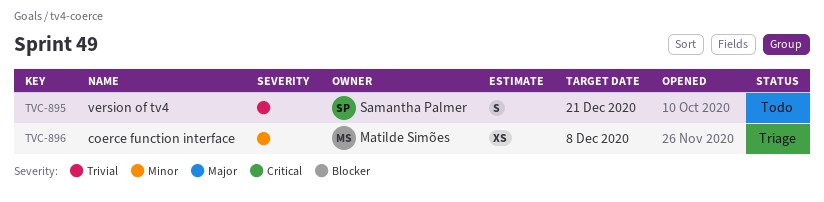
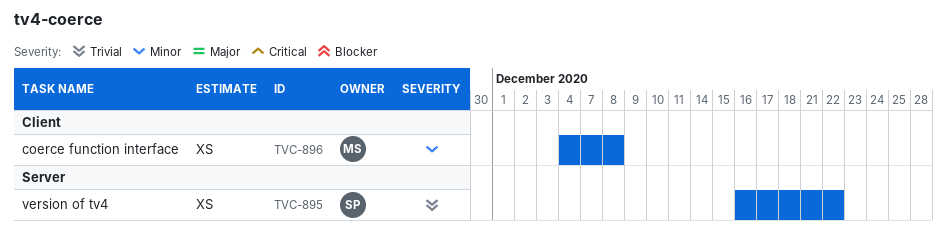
TVC-895, estimate: S -> XS
TVC-895, due: Dec 21 -> Dec 22

